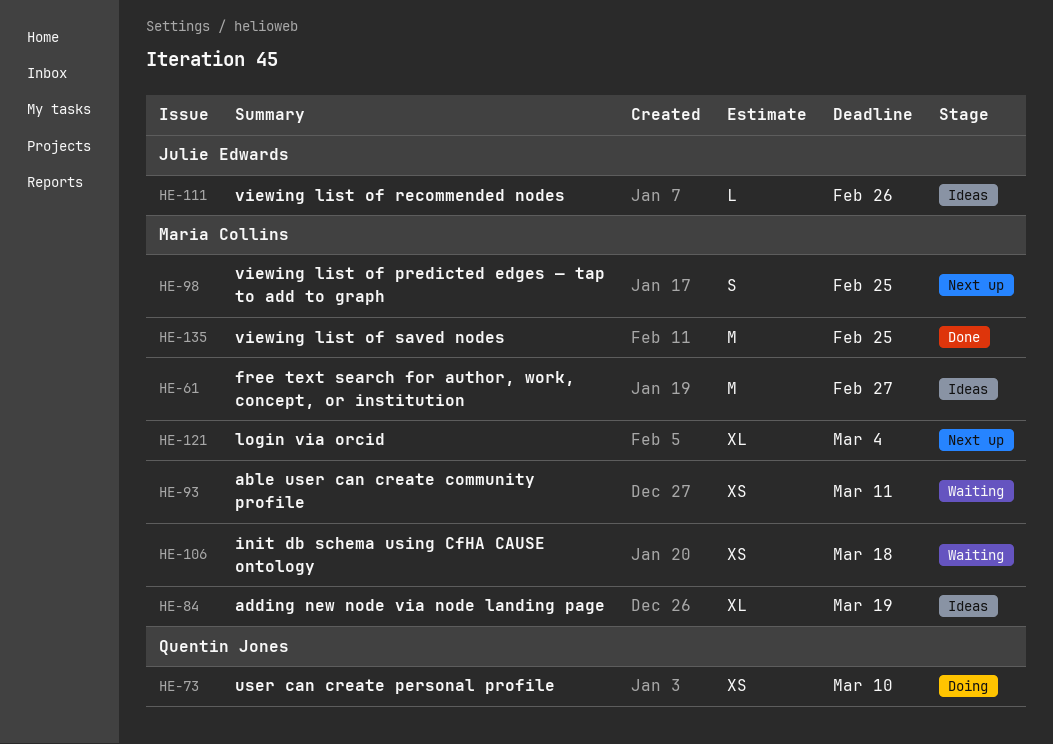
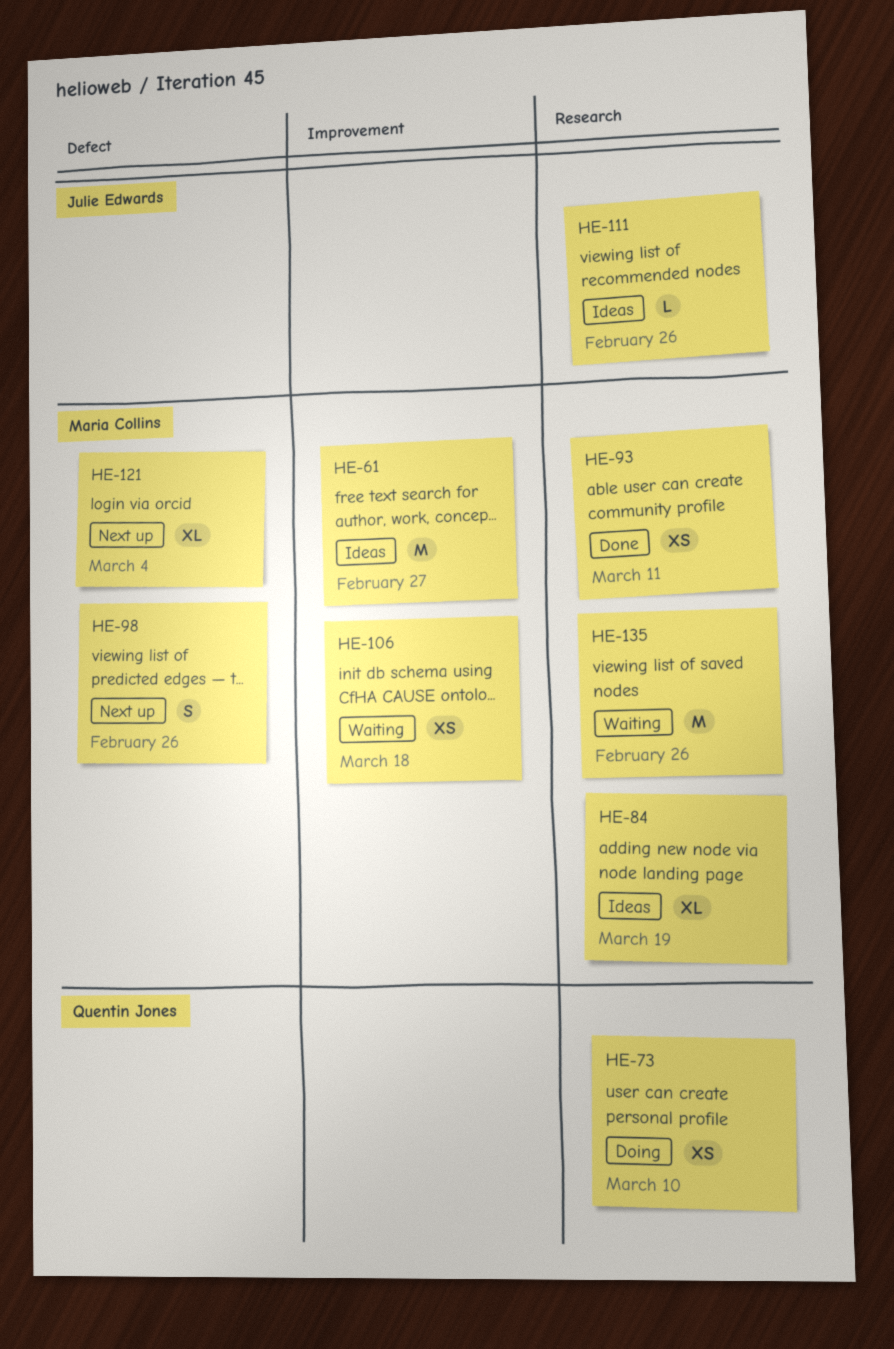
HE-93, status: Waiting -> Done
HE-98, due: Feb 25 -> Feb 26
HE-135, status: Done -> Waiting
HE-135, due: Feb 25 -> Feb 26

